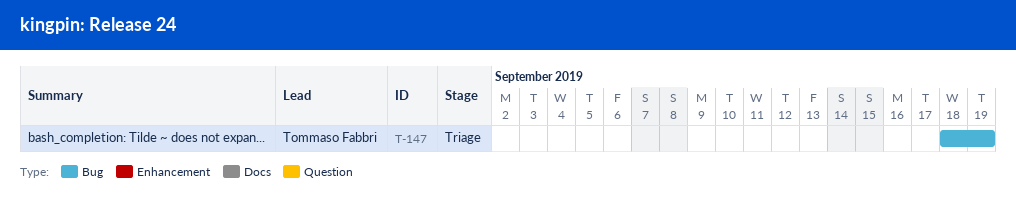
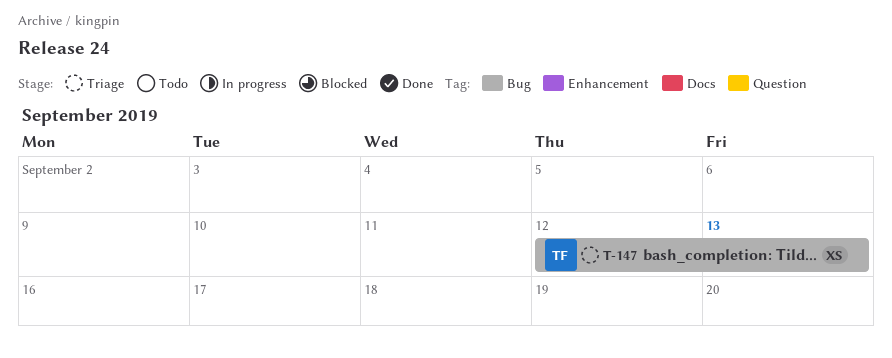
T-147, start: Sep 18 -> Sep 12
T-147, due: Sep 19 -> Sep 13

